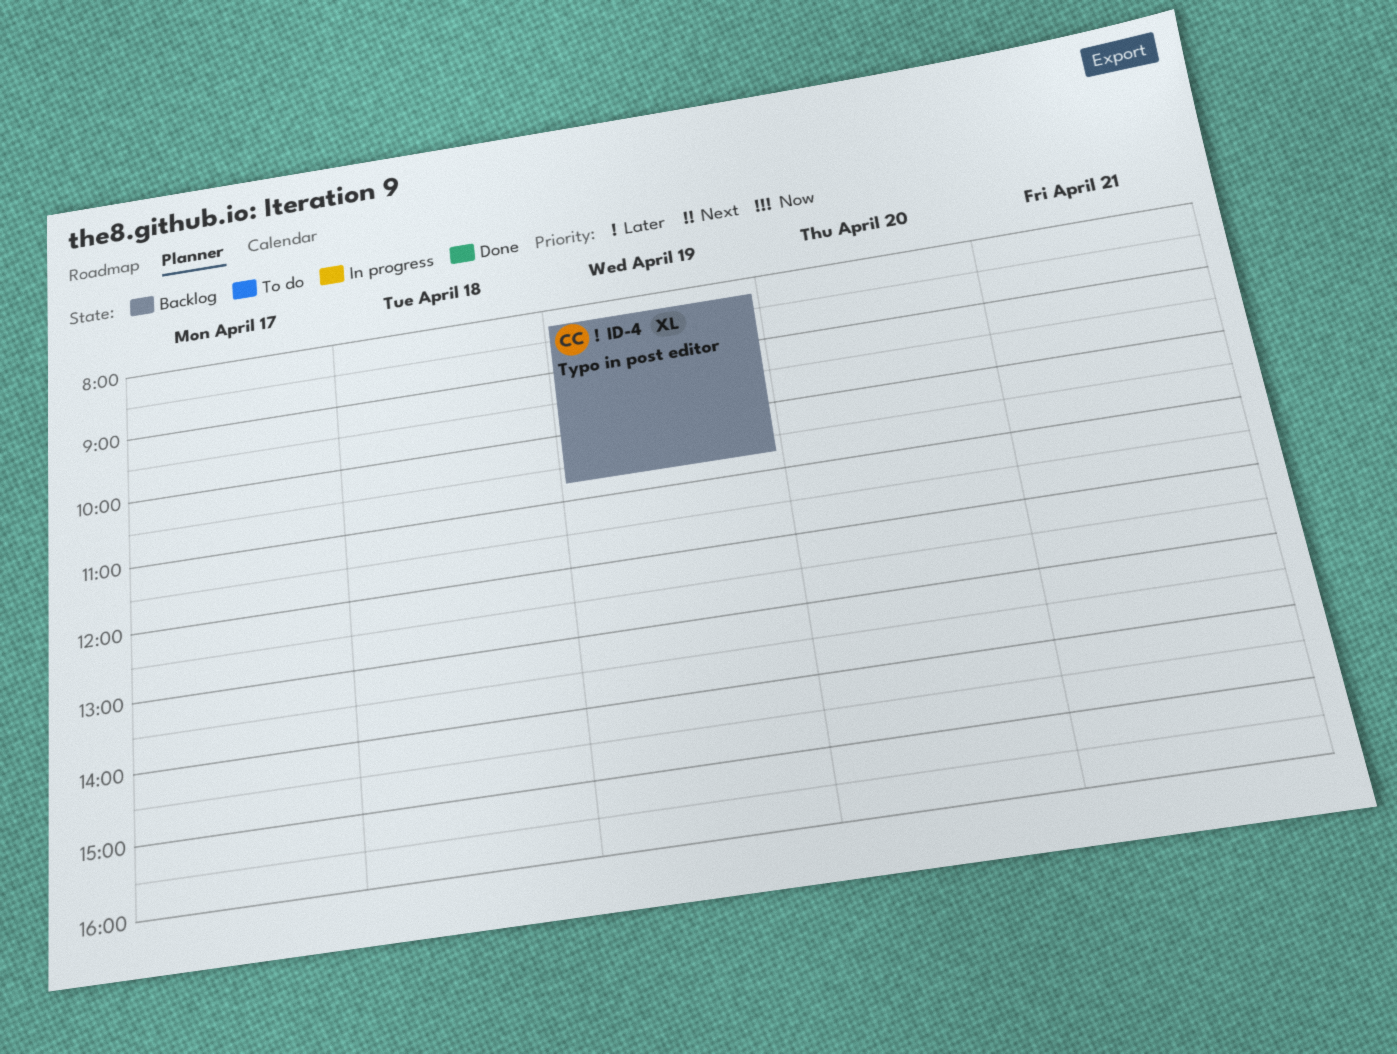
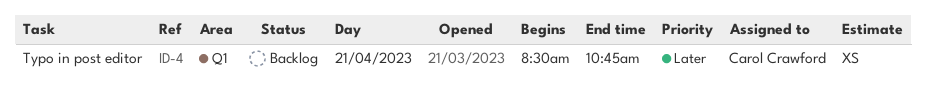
ID-4, estimate: XL -> XS
ID-4, day: Apr 19 -> Apr 21
ID-4, begins: 08:15 -> 08:30

